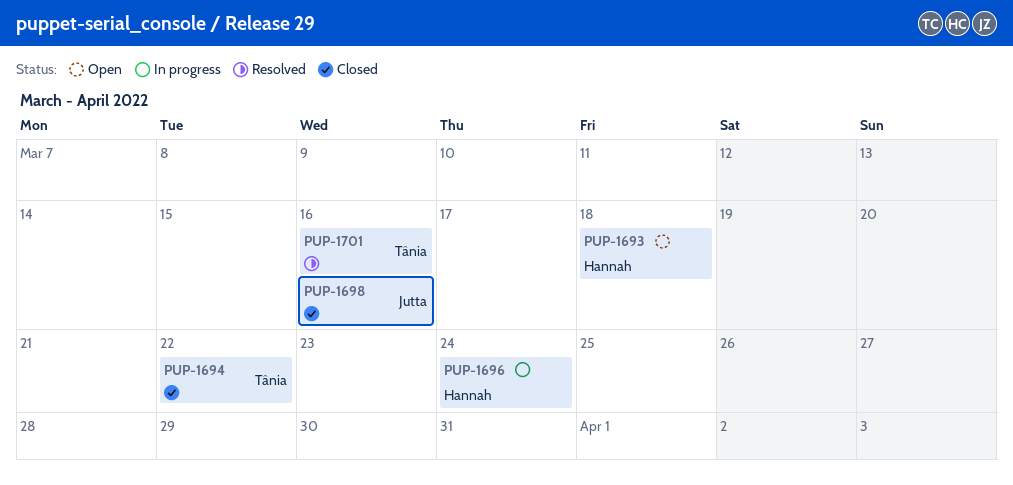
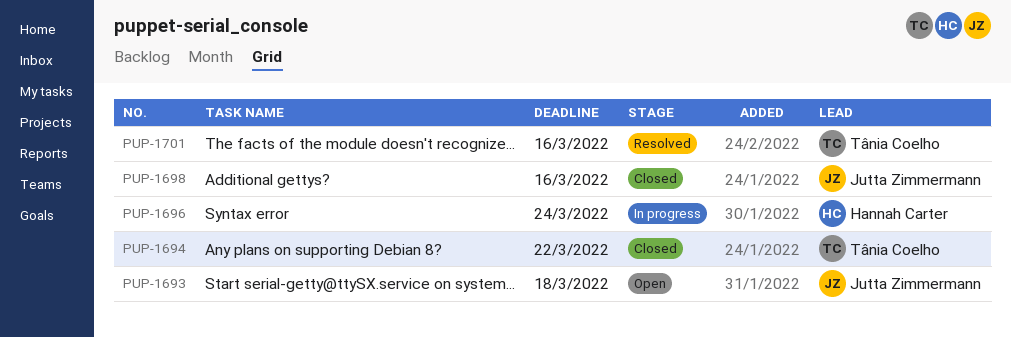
PUP-1693, owner: Hannah Carter -> Jutta Zimmermann

